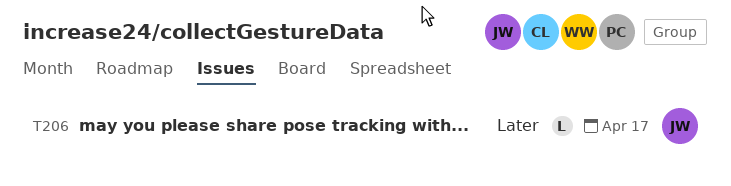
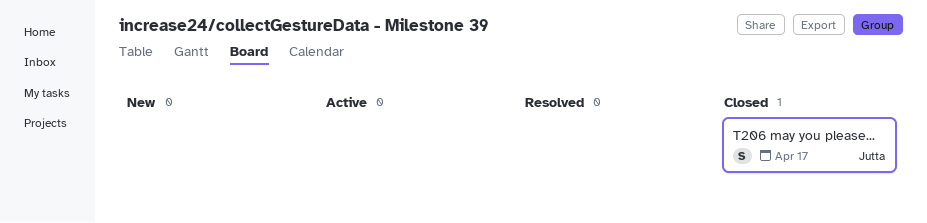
T206, estimate: L -> S

